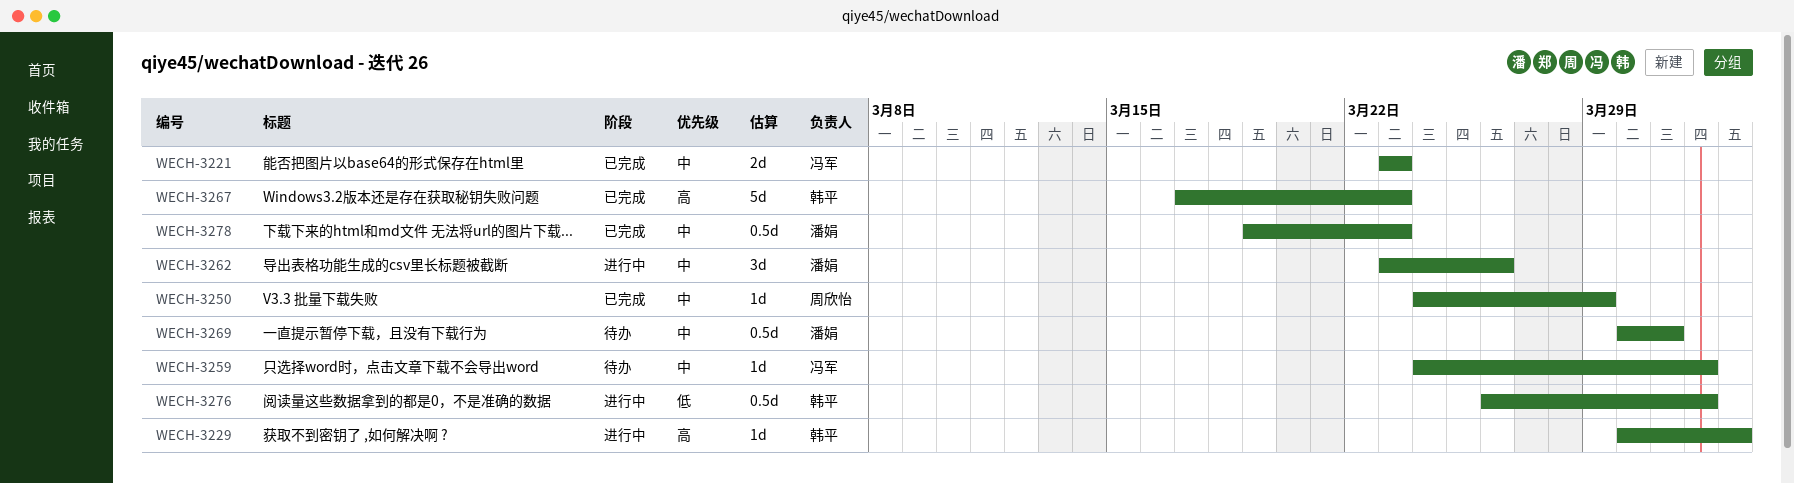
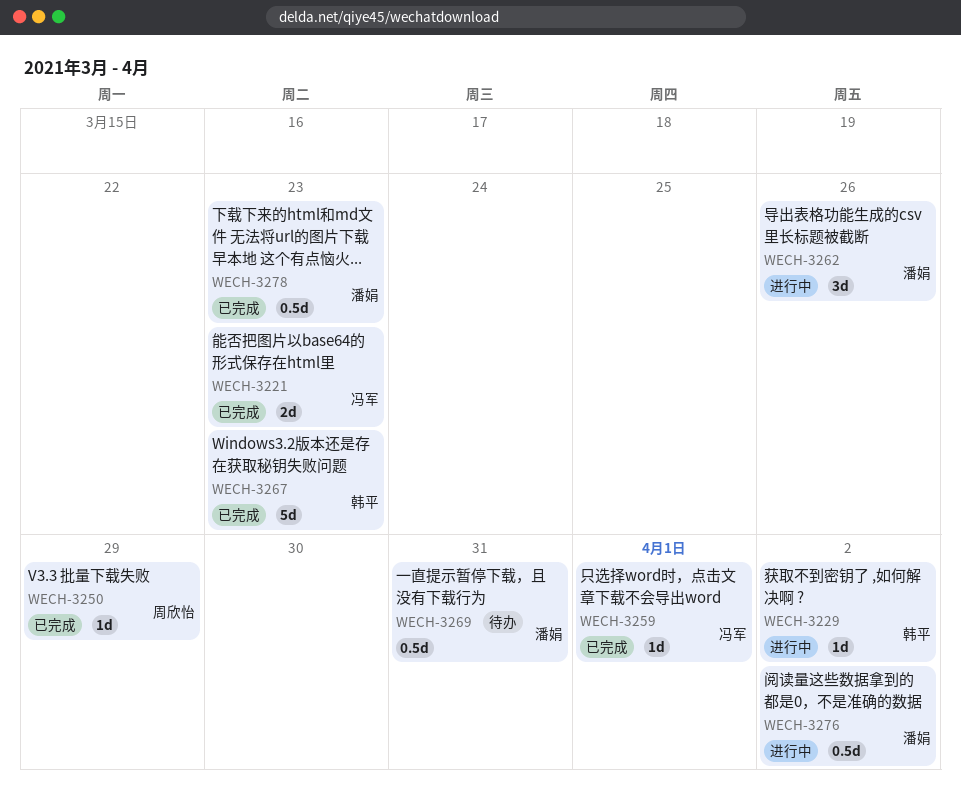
WECH-3259, status: 待办 -> 已完成
WECH-3276, owner: 韩平 -> 潘娟
WECH-3276, due: Apr 1 -> Apr 2

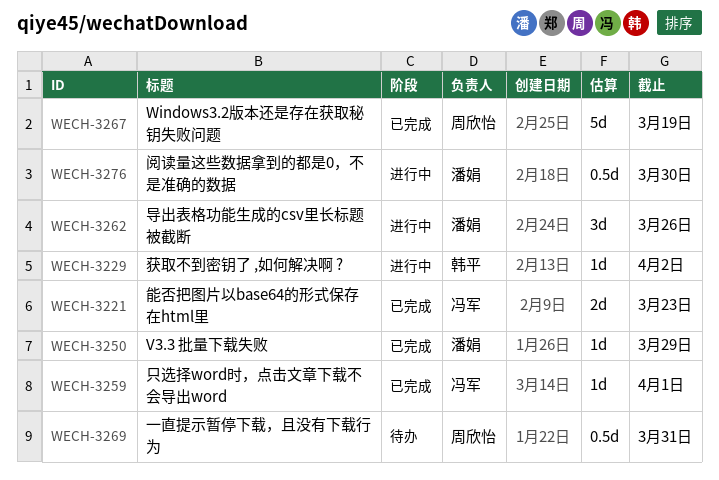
WECH-3250, owner: 周欣怡 -> 潘娟
WECH-3267, owner: 韩平 -> 周欣怡
WECH-3267, due: Mar 23 -> Mar 19
WECH-3269, owner: 潘娟 -> 周欣怡
WECH-3276, due: Apr 2 -> Mar 30
WECH-3278: present -> none

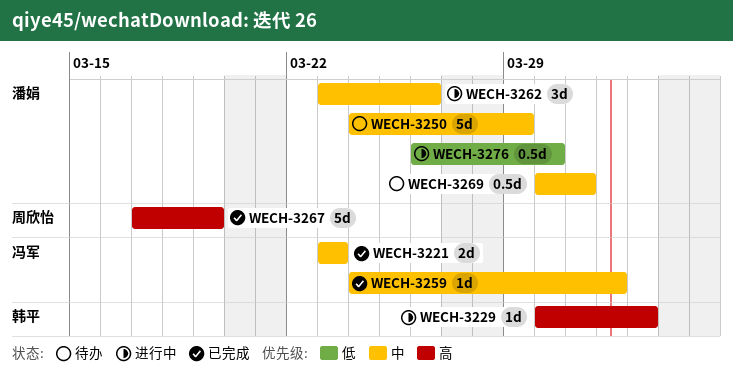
WECH-3250, status: 已完成 -> 待办
WECH-3250, estimate: 1d -> 5d
WECH-3269, owner: 周欣怡 -> 潘娟

